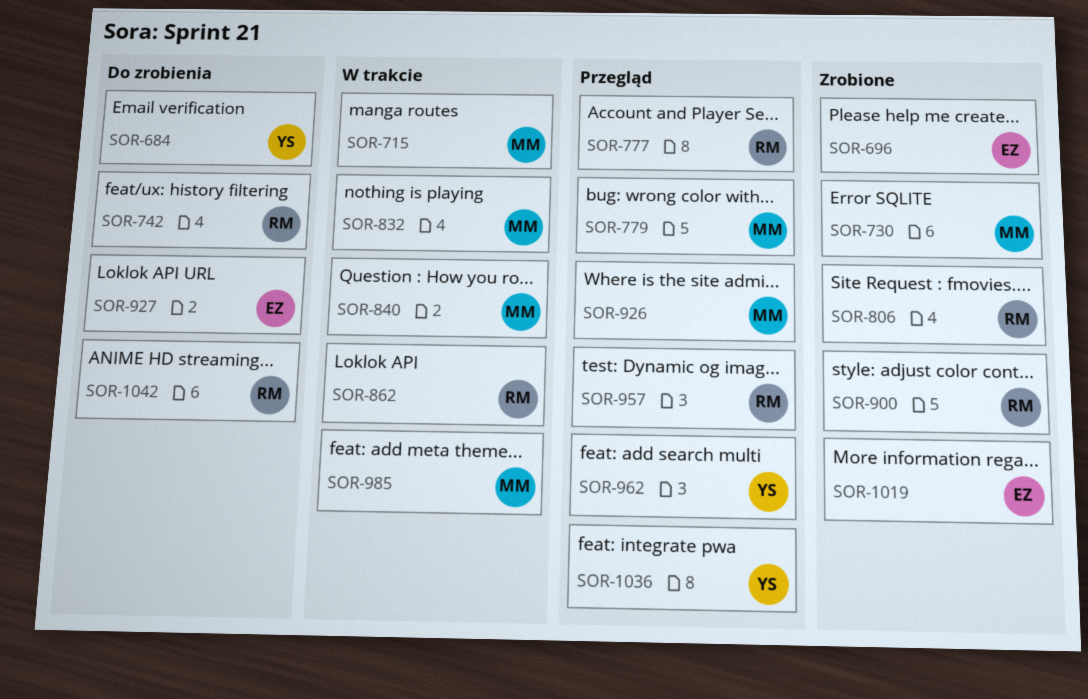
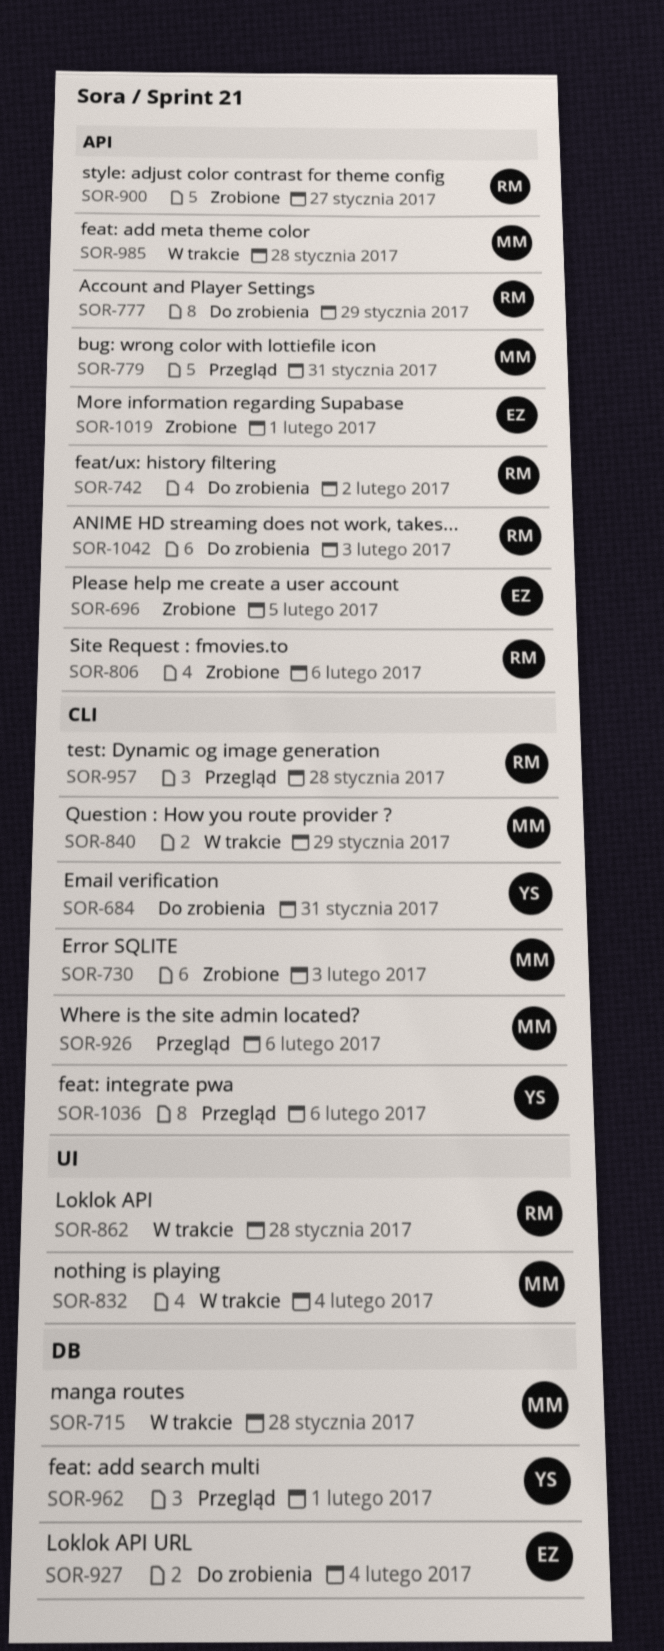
SOR-777, status: Przegląd -> Do zrobienia

